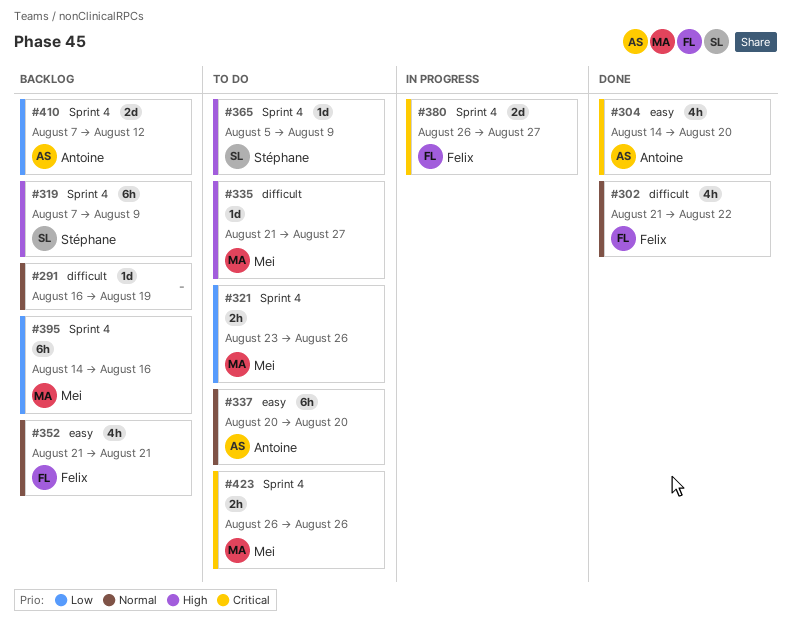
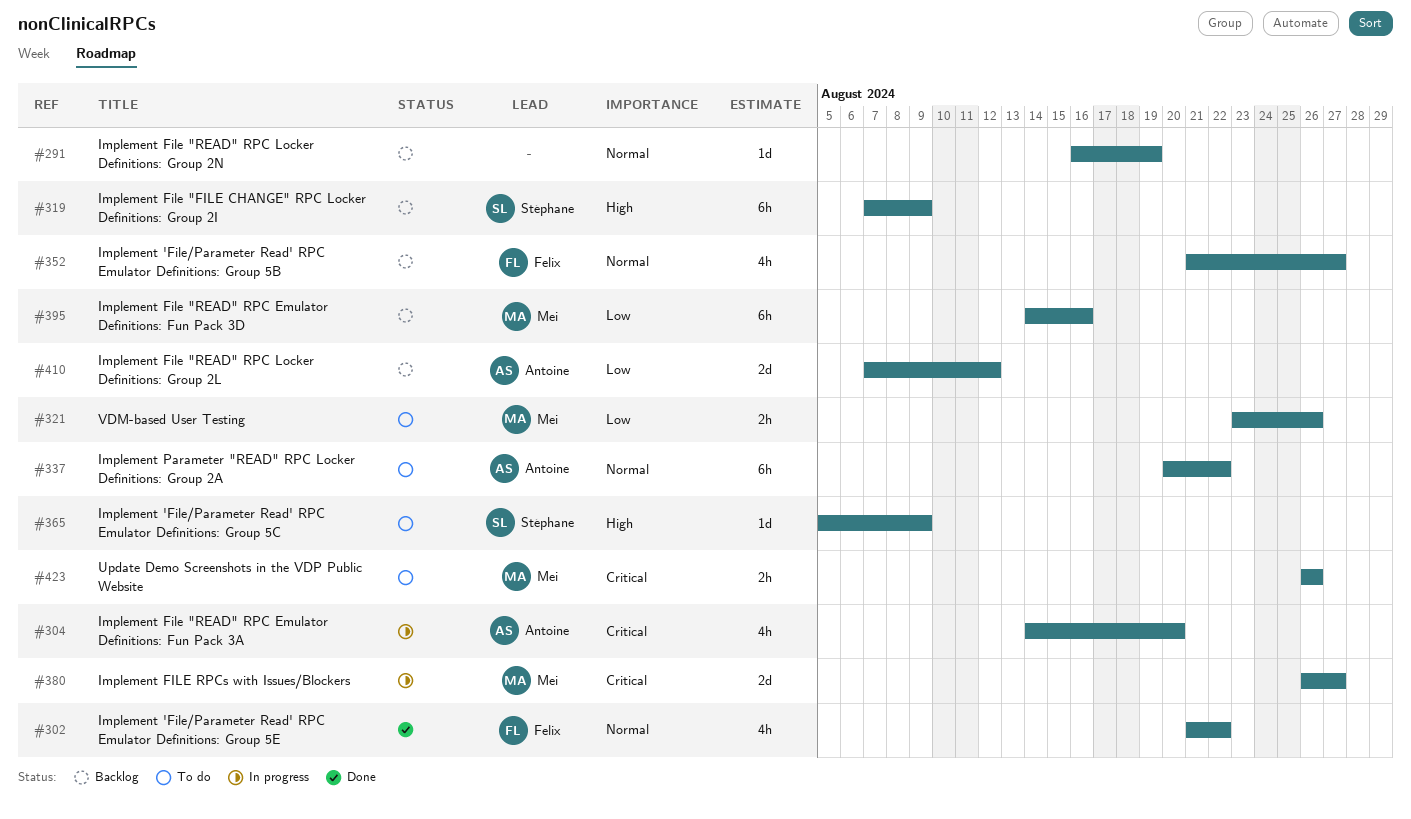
#304, status: Done -> In progress
#335: present -> none
#337, due: Aug 20 -> Aug 22
#352, due: Aug 21 -> Aug 27
#380, owner: Felix -> Mei

